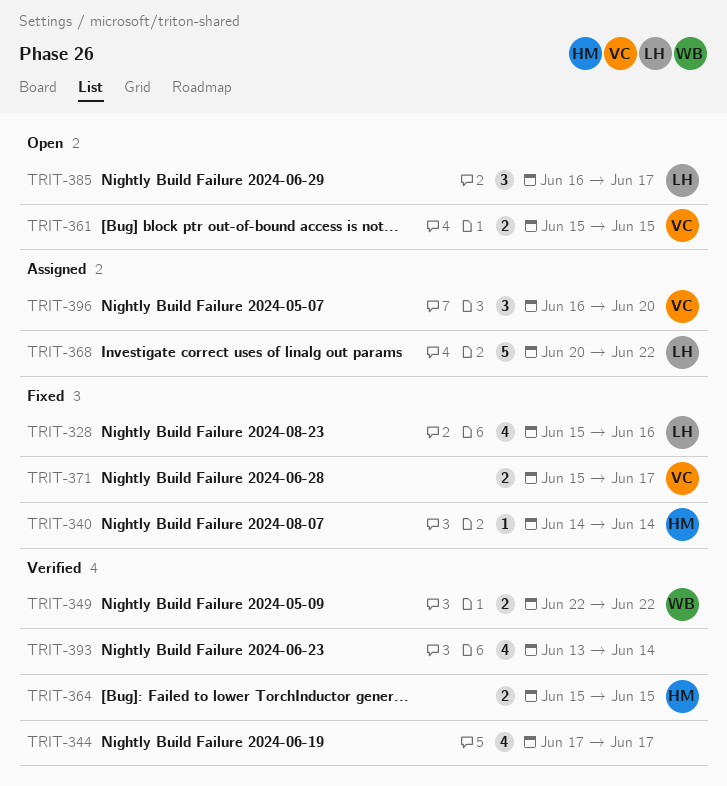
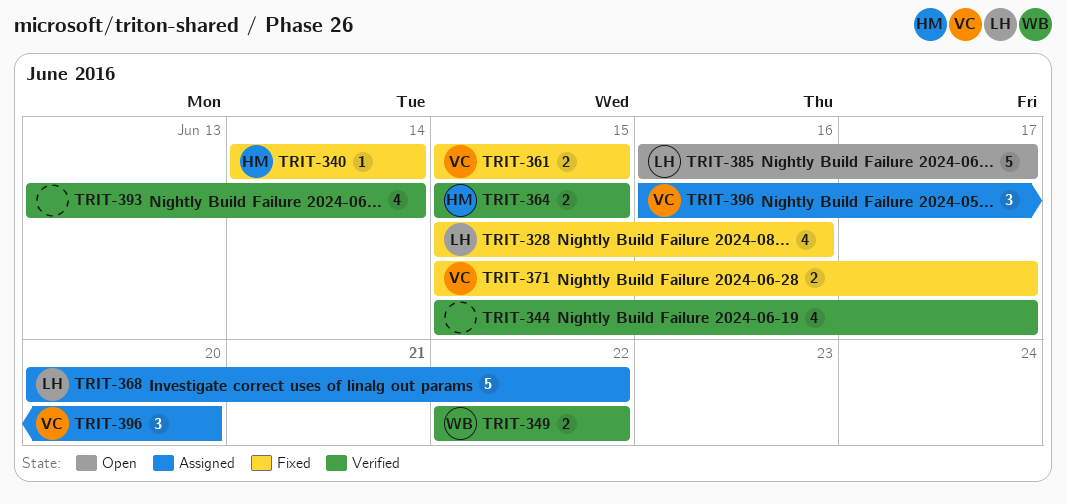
TRIT-344, start: Jun 17 -> Jun 15
TRIT-361, status: Open -> Fixed
TRIT-385, estimate: 3 -> 5

